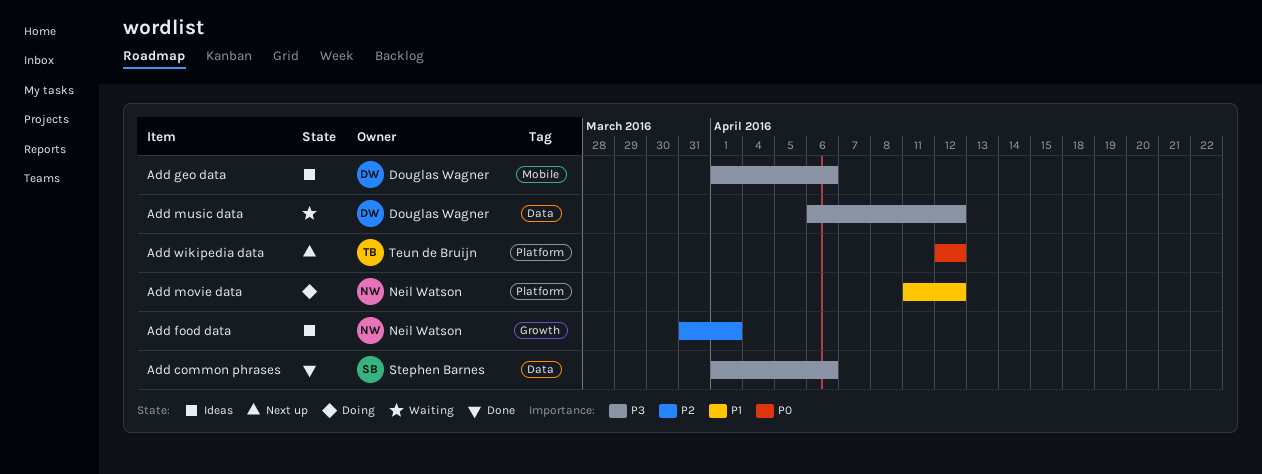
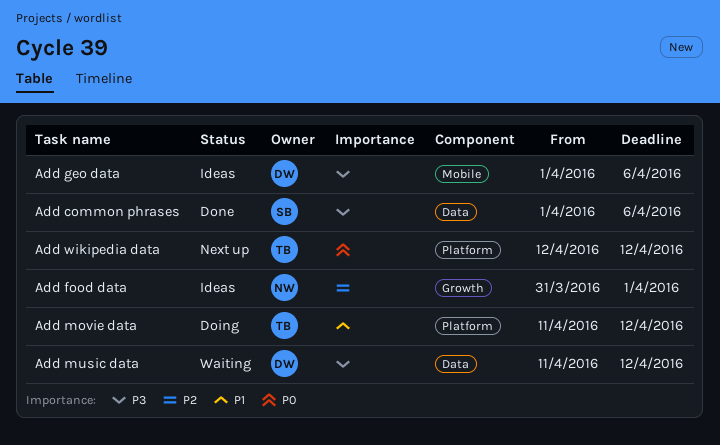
Add movie data, owner: Neil Watson -> Teun de Bruijn
Add music data, start: Apr 6 -> Apr 11

